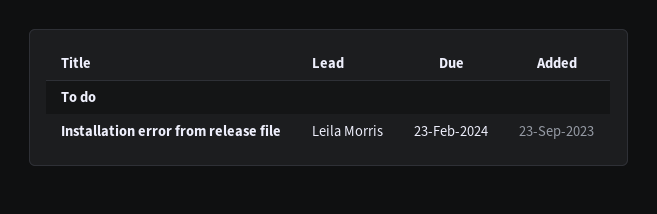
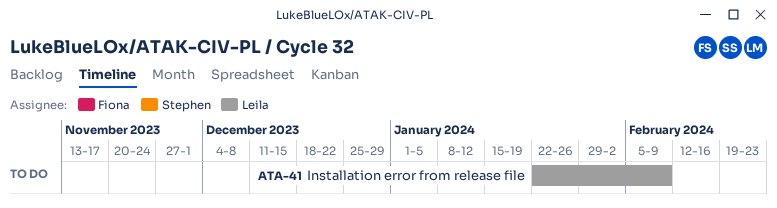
Installation error from release file, due: Feb 23 -> Feb 9

